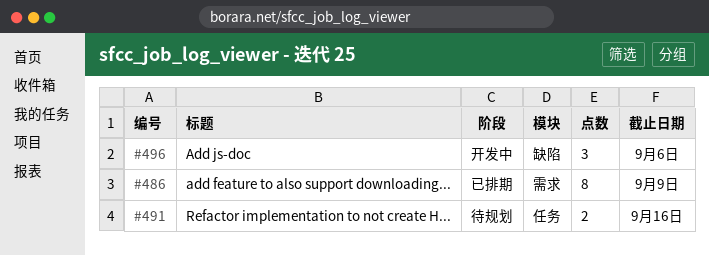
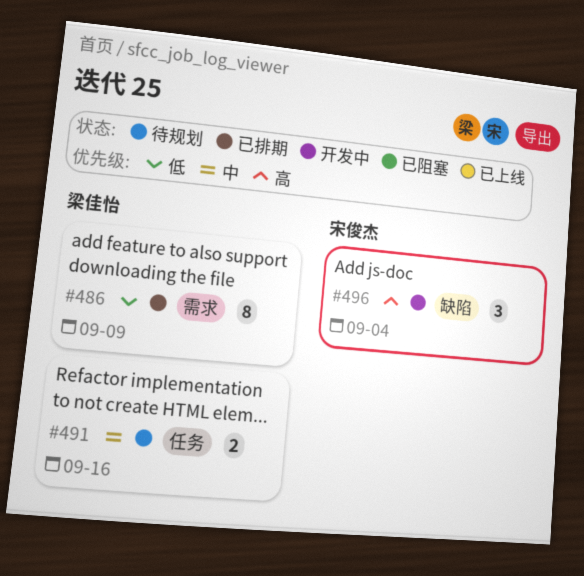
#496, due: Sep 6 -> Sep 4

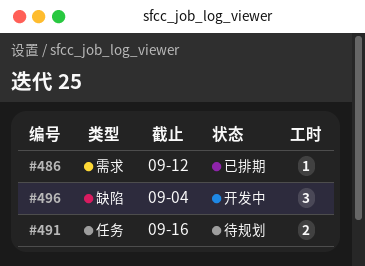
#486, estimate: 8 -> 1
#486, due: Sep 9 -> Sep 12

